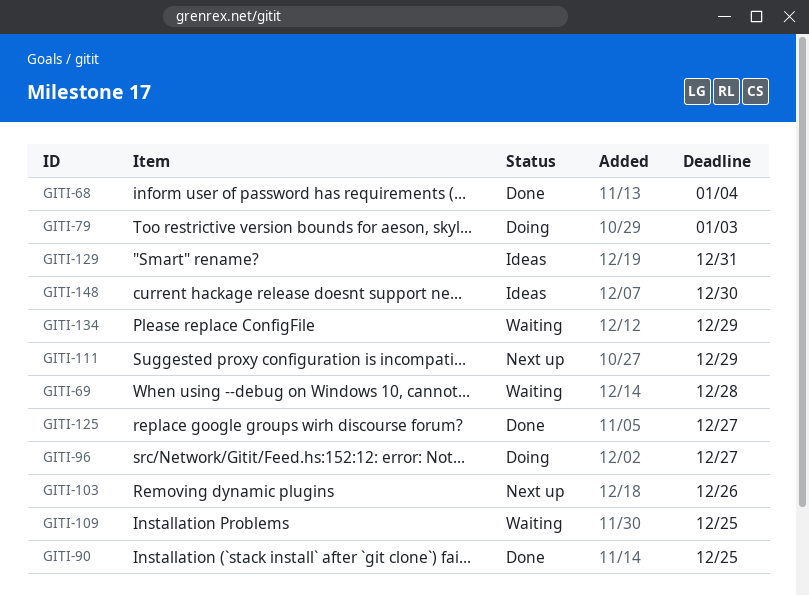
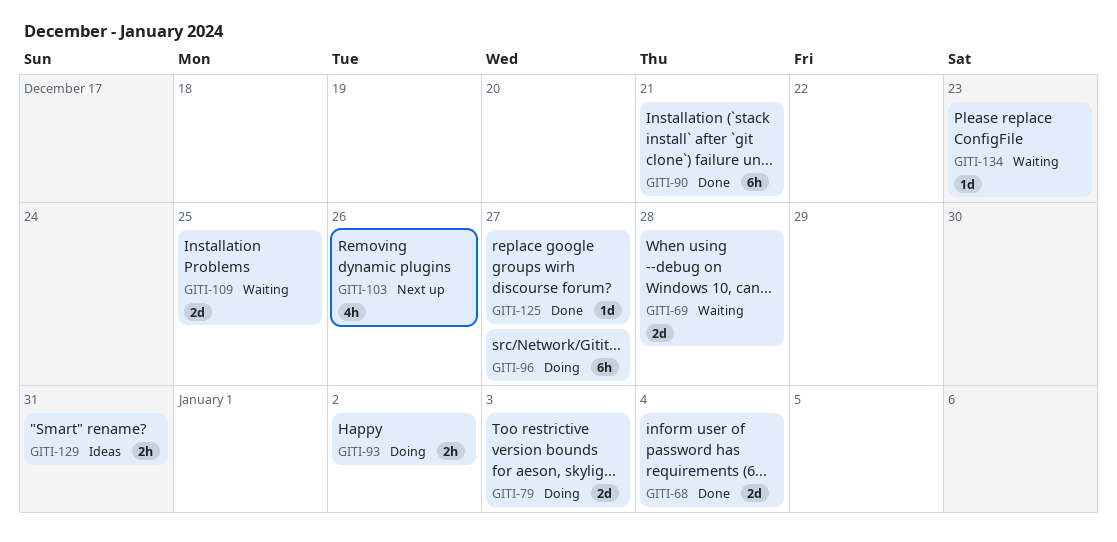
GITI-90, due: Dec 25 -> Dec 21
GITI-93: none -> present
GITI-111: present -> none
GITI-134, due: Dec 29 -> Dec 23
GITI-148: present -> none

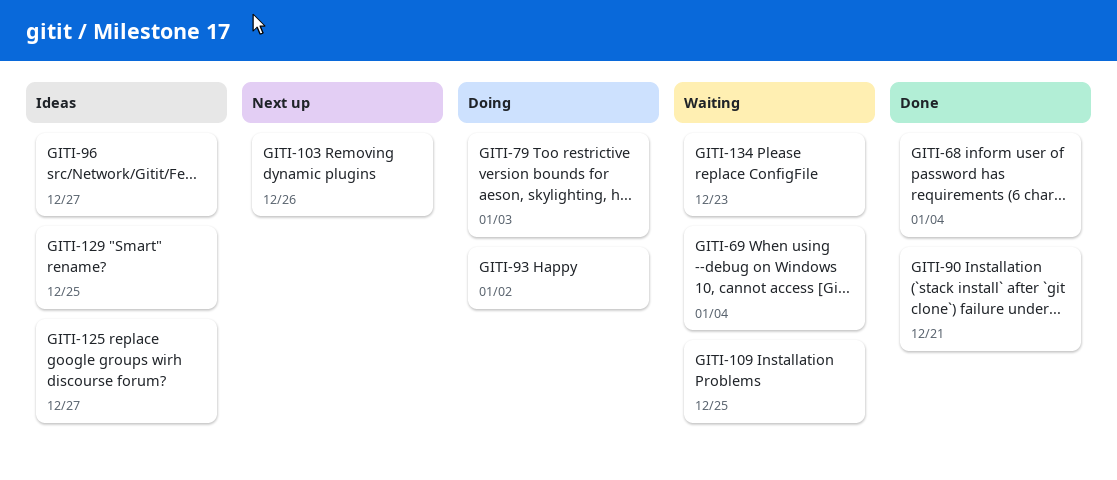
GITI-69, due: Dec 28 -> Jan 4
GITI-96, status: Doing -> Ideas
GITI-125, status: Done -> Ideas
GITI-129, due: Dec 31 -> Dec 25

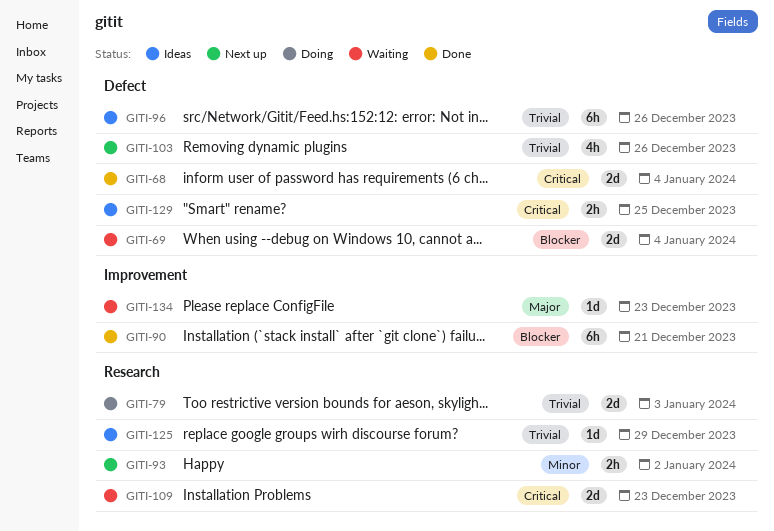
GITI-93, status: Doing -> Next up
GITI-96, due: Dec 27 -> Dec 26
GITI-109, due: Dec 25 -> Dec 23
GITI-125, due: Dec 27 -> Dec 29

